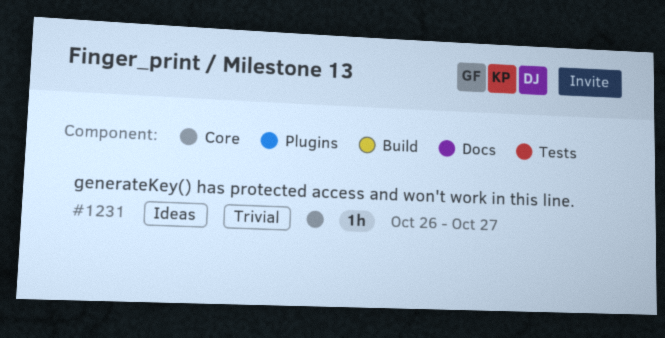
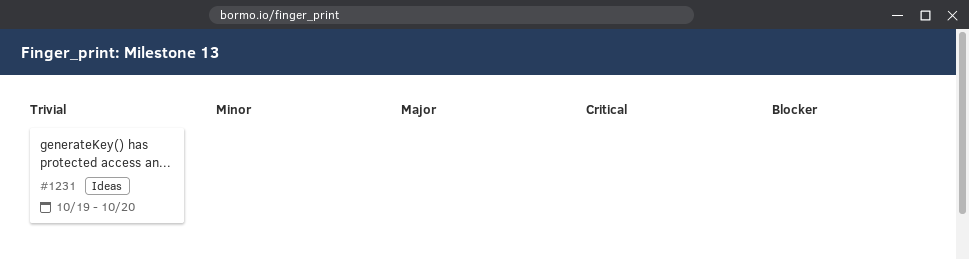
#1231, start: Oct 26 -> Oct 19
#1231, due: Oct 27 -> Oct 20

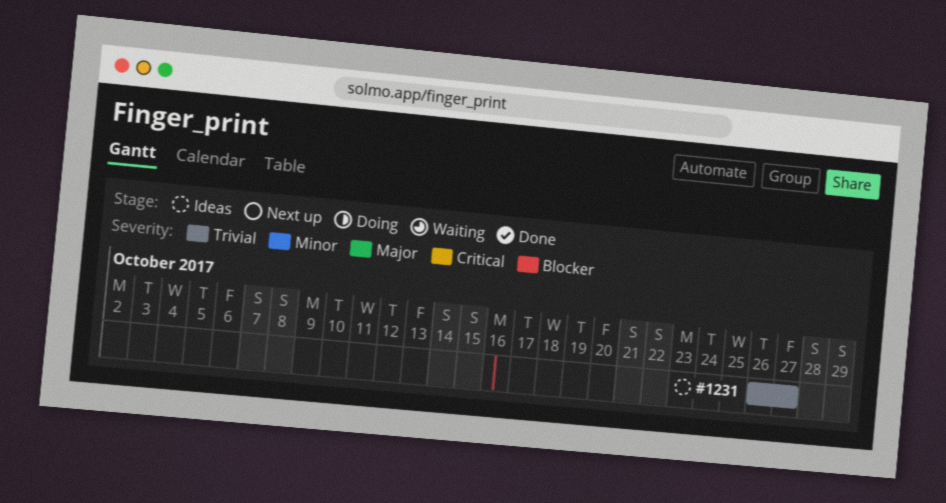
#1231, start: Oct 19 -> Oct 26
#1231, due: Oct 20 -> Oct 27

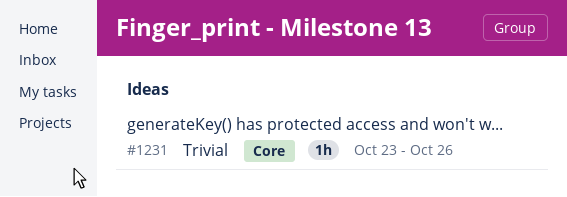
#1231, start: Oct 26 -> Oct 23
#1231, due: Oct 27 -> Oct 26

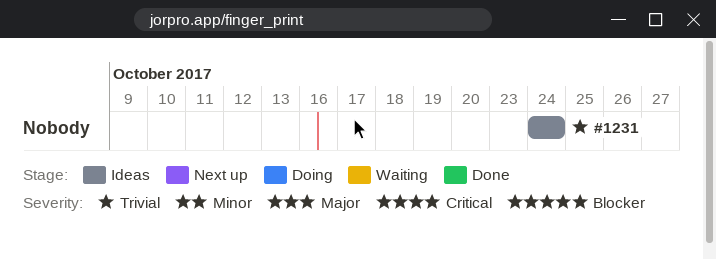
#1231, start: Oct 23 -> Oct 24
#1231, due: Oct 26 -> Oct 24

